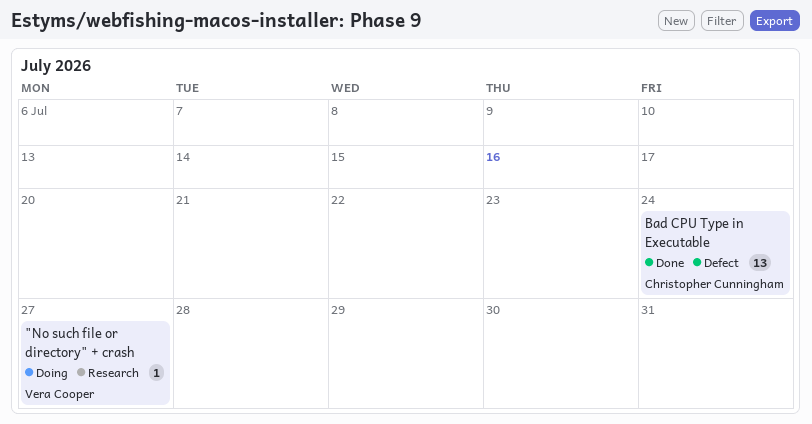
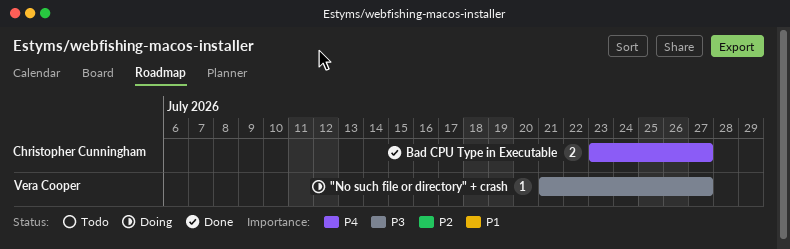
Bad CPU Type in Executable, estimate: 13 -> 2
Bad CPU Type in Executable, due: Jul 24 -> Jul 27

